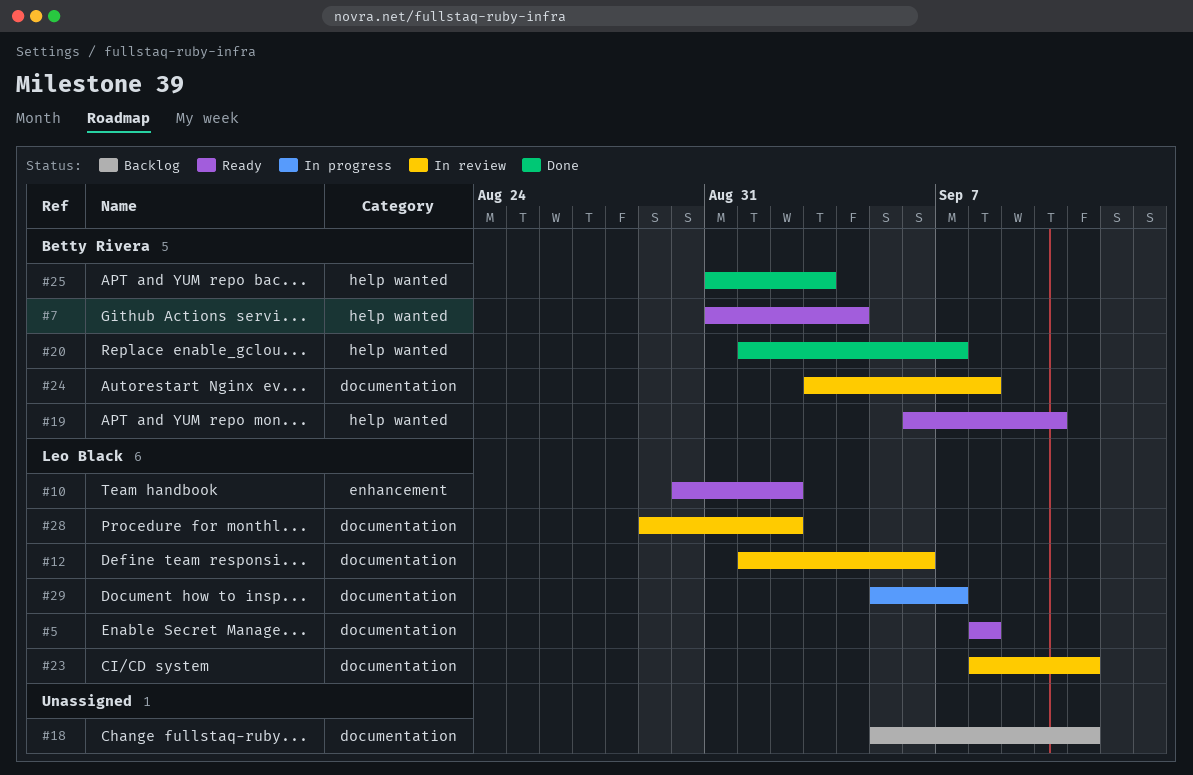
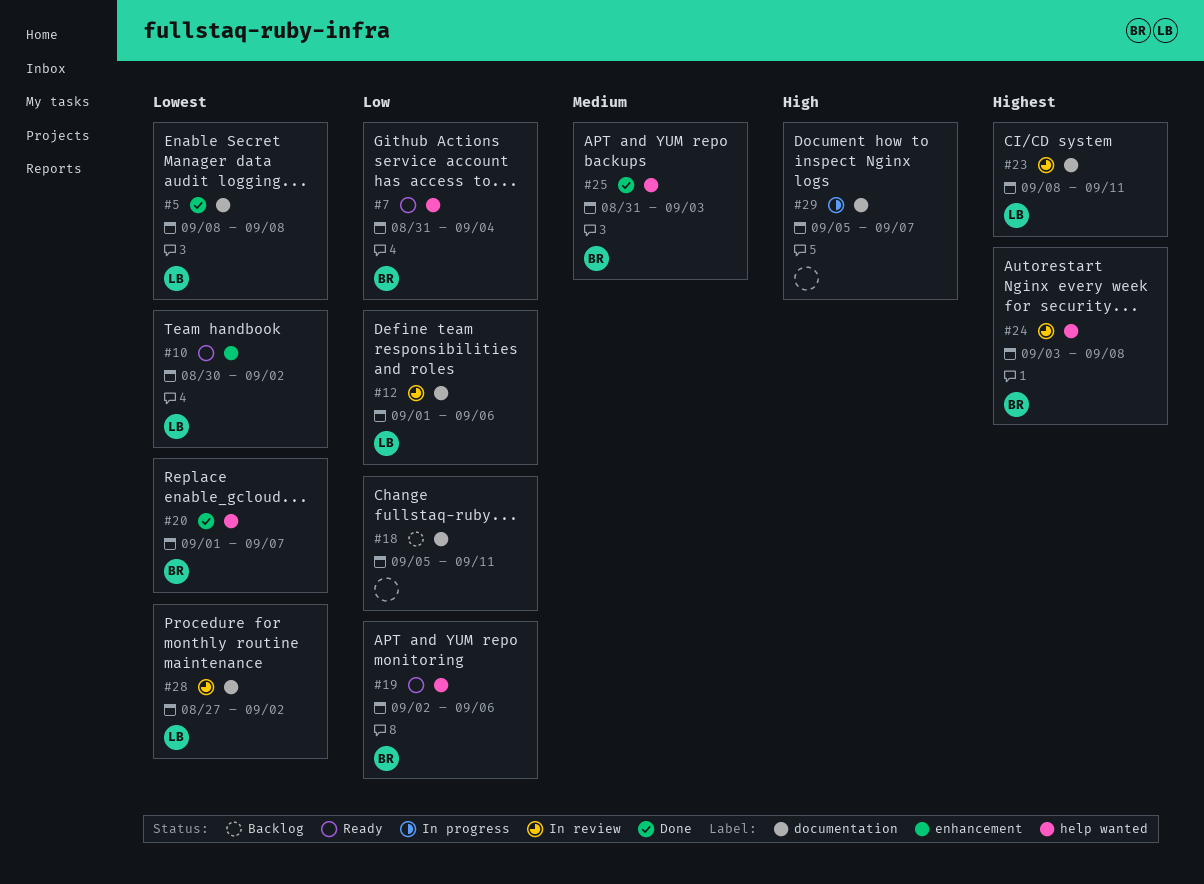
#5, status: Ready -> Done
#19, start: Sep 6 -> Sep 2
#19, due: Sep 10 -> Sep 6
#24, label: documentation -> help wanted
#28, start: Aug 29 -> Aug 27
#29, owner: Leo Black -> none

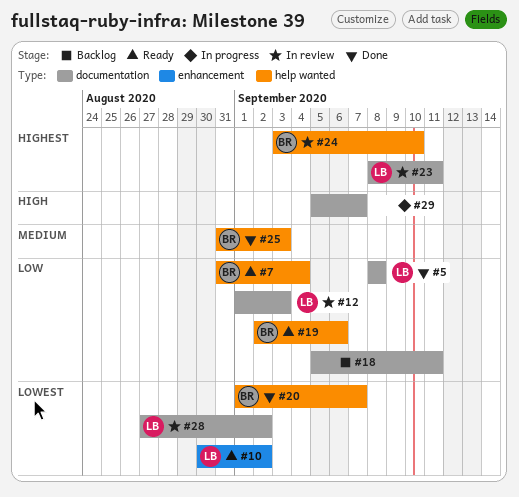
#5, priority: Lowest -> Low
#12, due: Sep 6 -> Sep 3
#24, due: Sep 8 -> Sep 10

